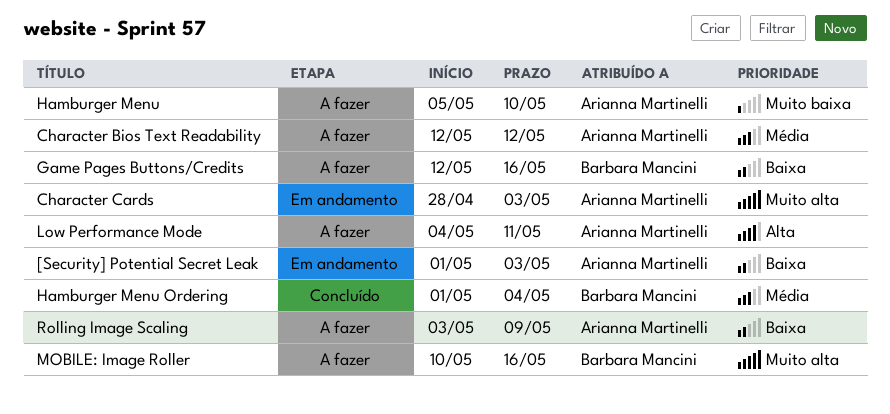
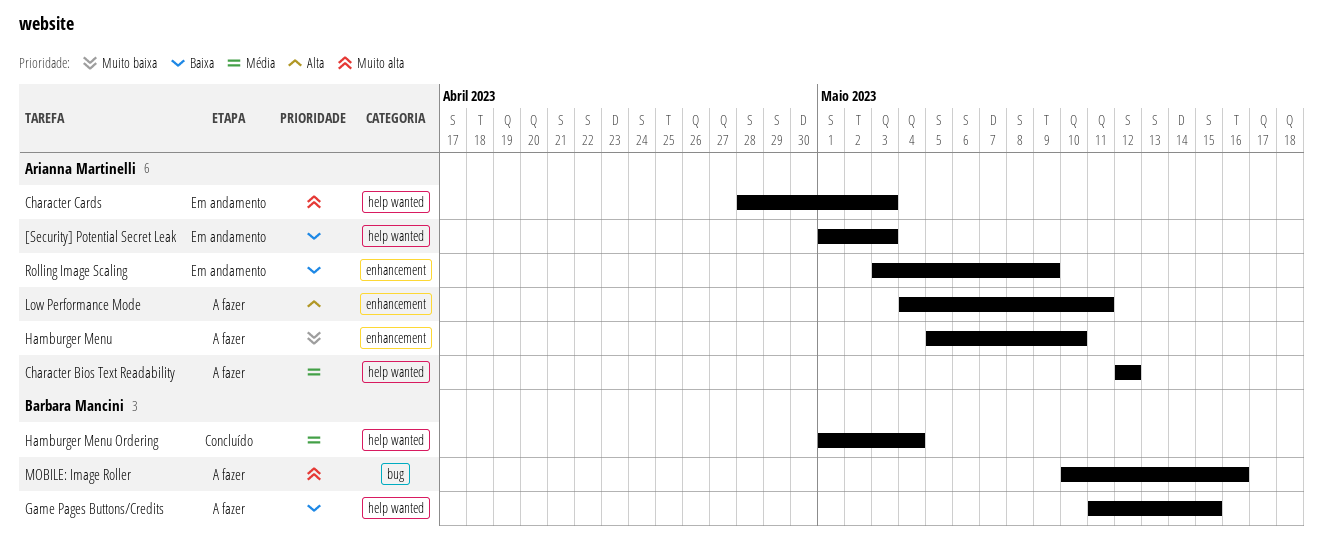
Game Pages Buttons/Credits, start: May 12 -> May 11
Game Pages Buttons/Credits, due: May 16 -> May 15
Rolling Image Scaling, status: A fazer -> Em andamento

